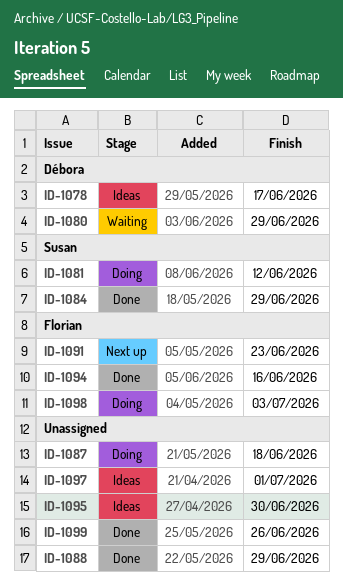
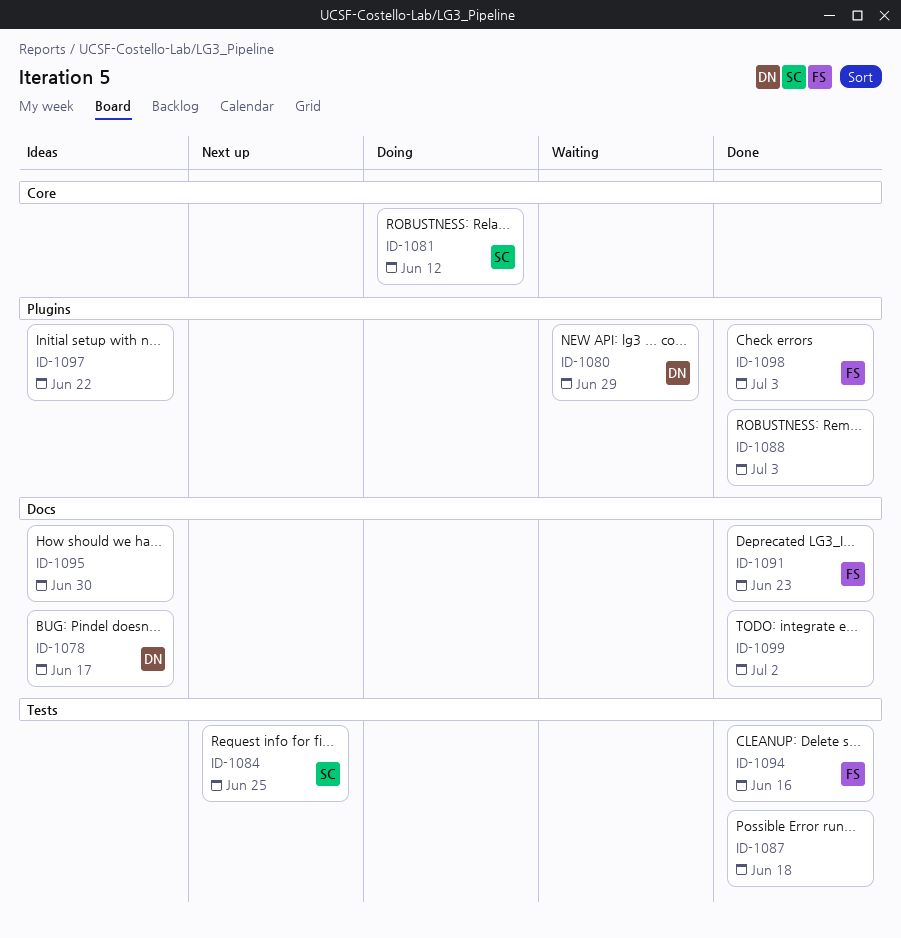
ID-1084, status: Done -> Next up
ID-1084, due: Jun 29 -> Jun 25
ID-1087, status: Doing -> Done
ID-1088, due: Jun 29 -> Jul 3
ID-1091, status: Next up -> Done
ID-1097, due: Jul 1 -> Jun 22
ID-1098, status: Doing -> Done
ID-1099, due: Jun 26 -> Jul 2

